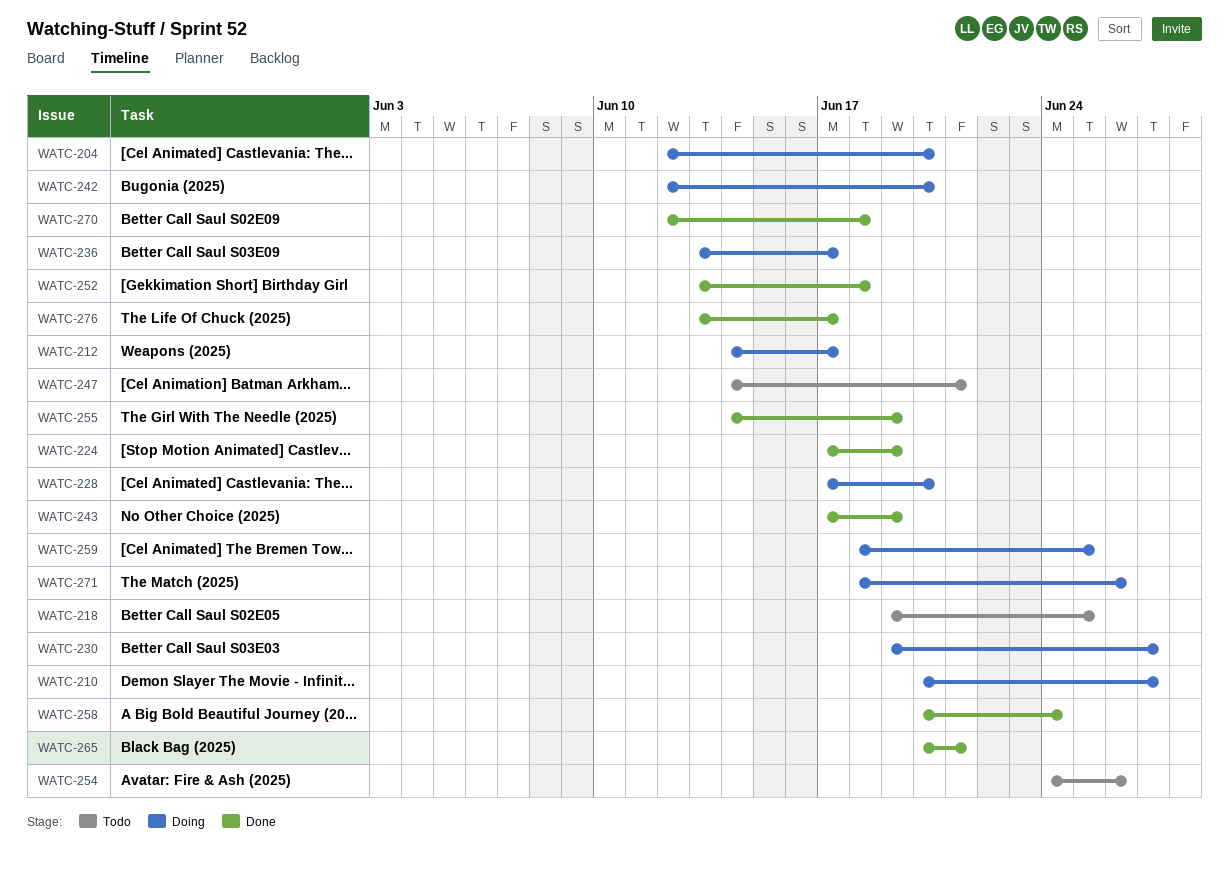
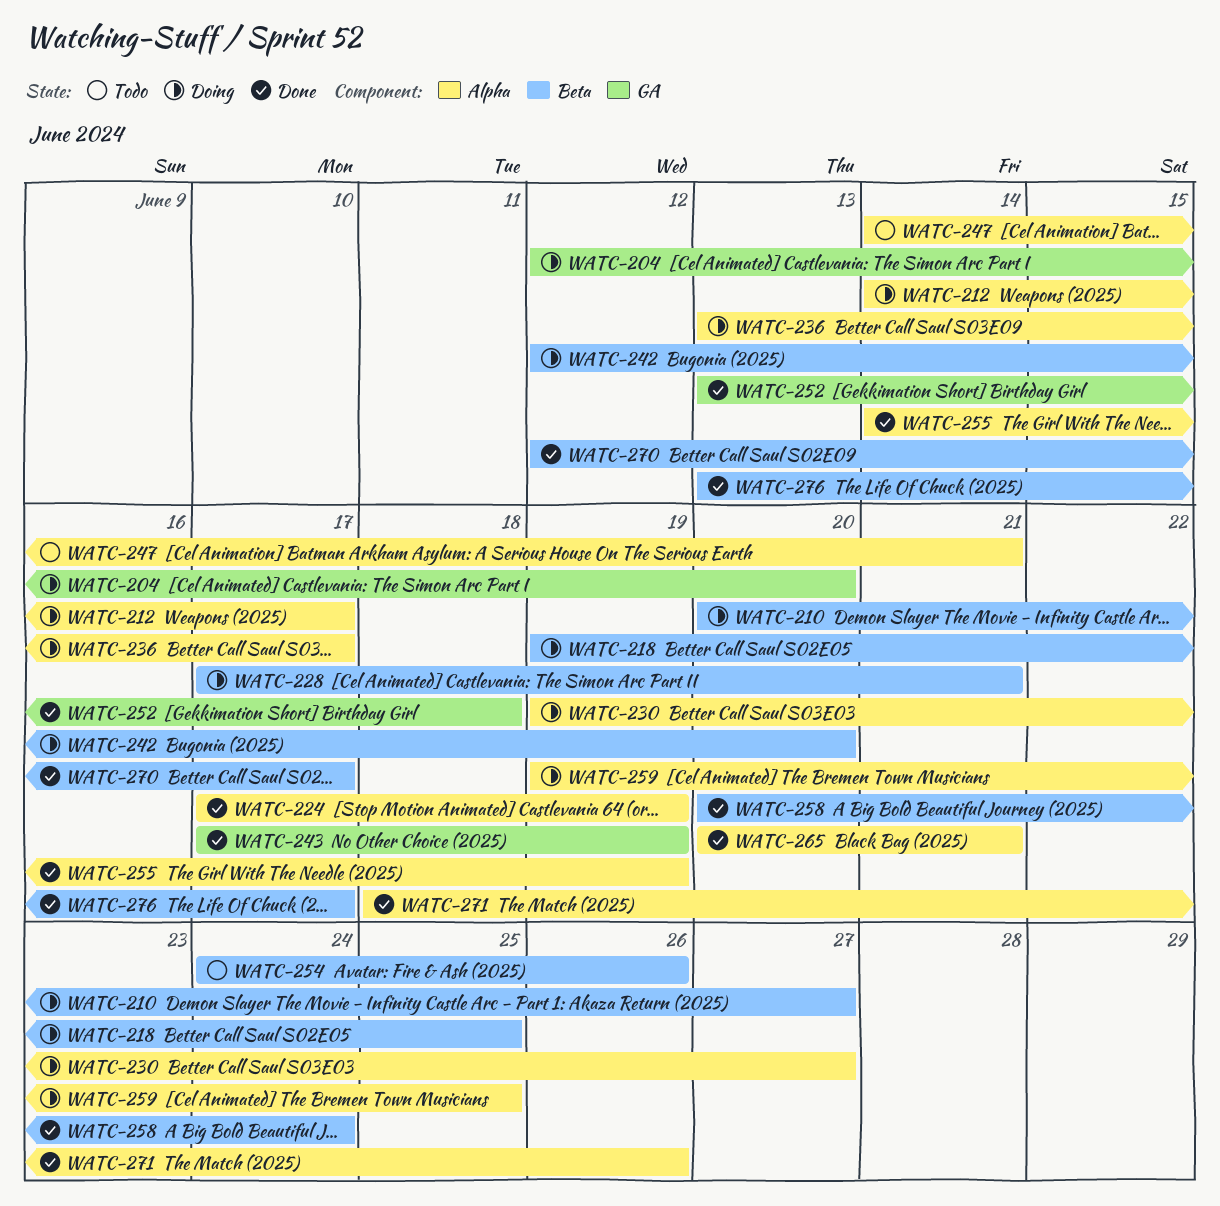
WATC-218, status: Todo -> Doing
WATC-228, due: Jun 20 -> Jun 21
WATC-259, start: Jun 18 -> Jun 19
WATC-270, due: Jun 18 -> Jun 17
WATC-271, status: Doing -> Done

